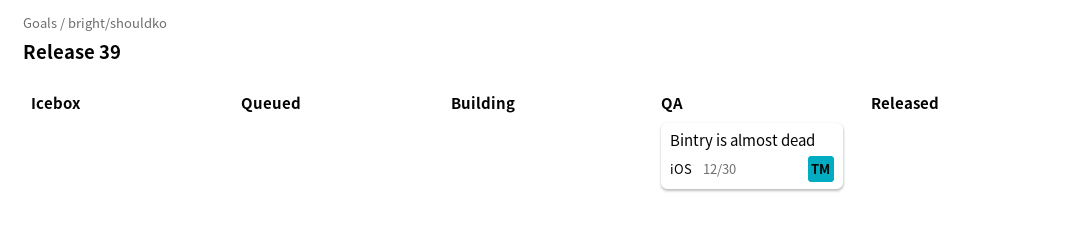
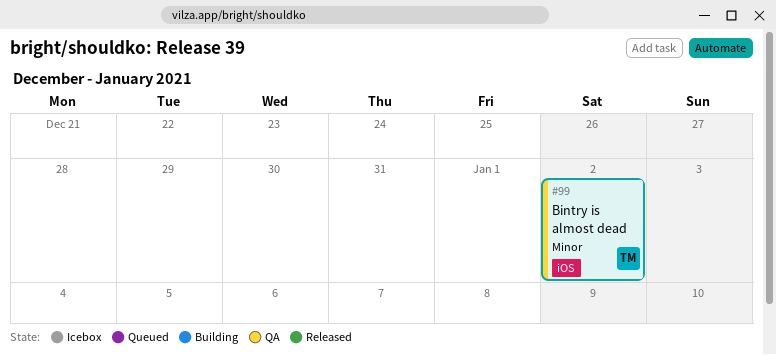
Bintry is almost dead, due: Dec 30 -> Jan 2

